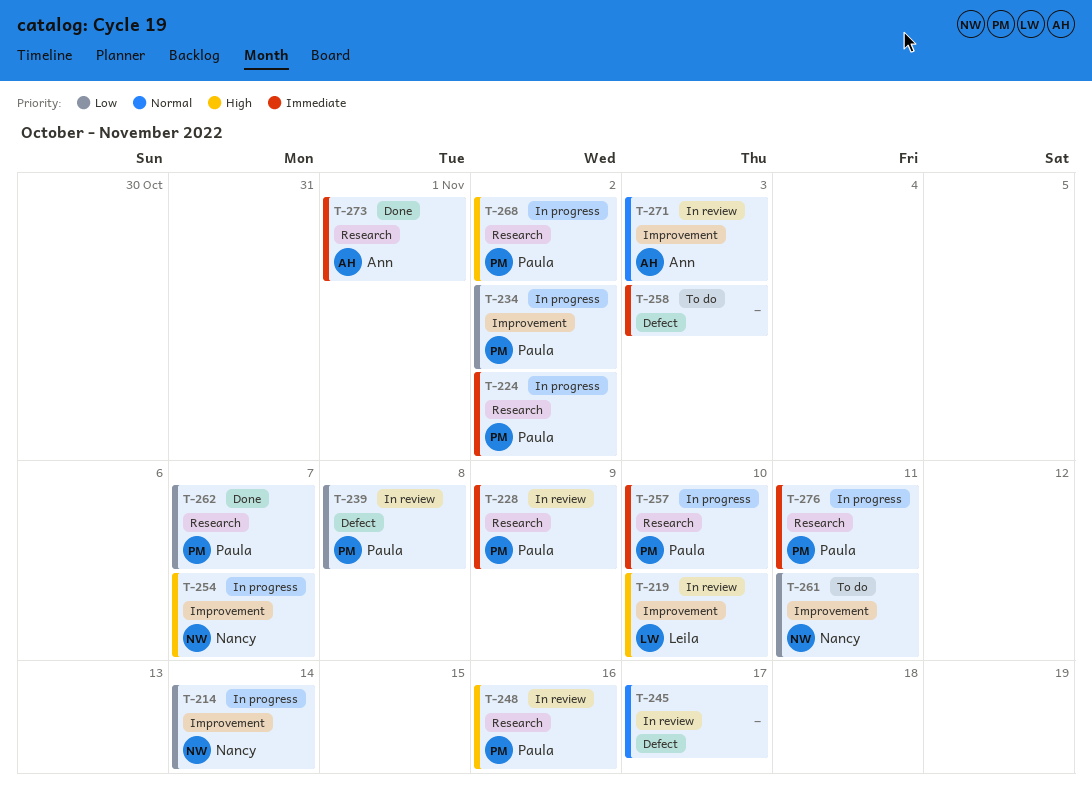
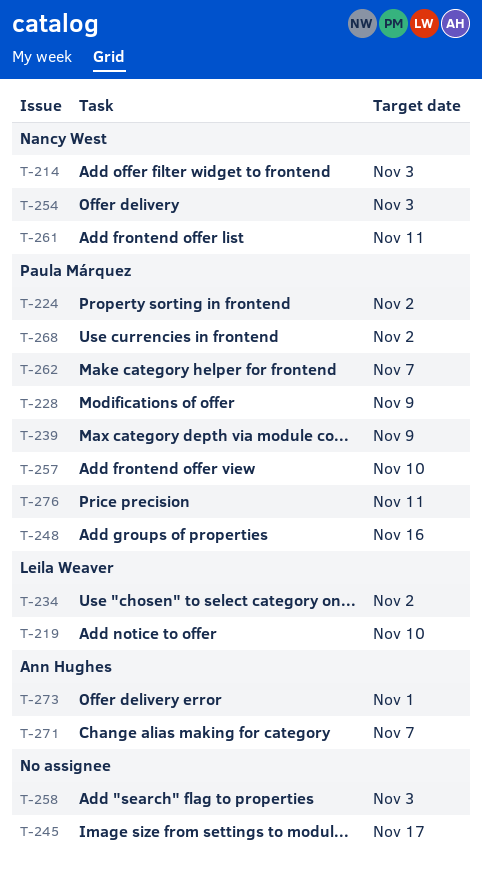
T-214, due: Nov 14 -> Nov 3
T-234, owner: Paula Márquez -> Leila Weaver
T-239, due: Nov 8 -> Nov 9
T-254, due: Nov 7 -> Nov 3
T-271, due: Nov 3 -> Nov 7

